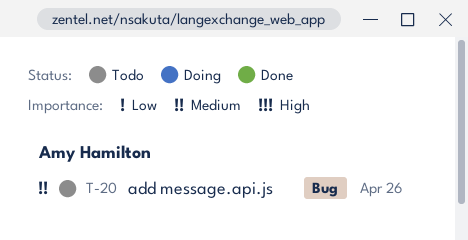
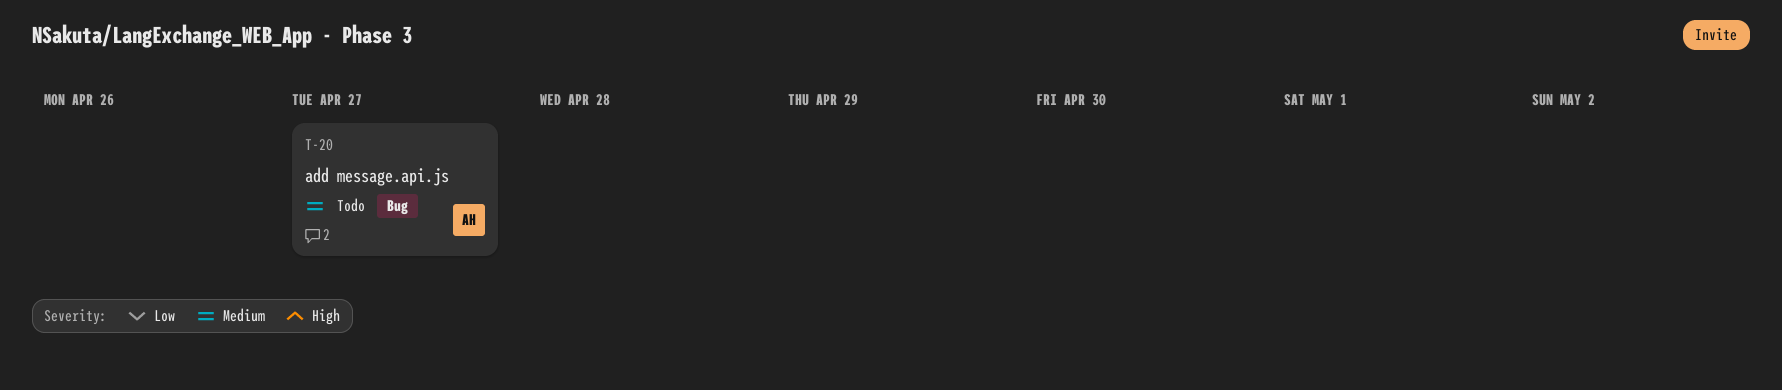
T-20, due: Apr 26 -> Apr 27

